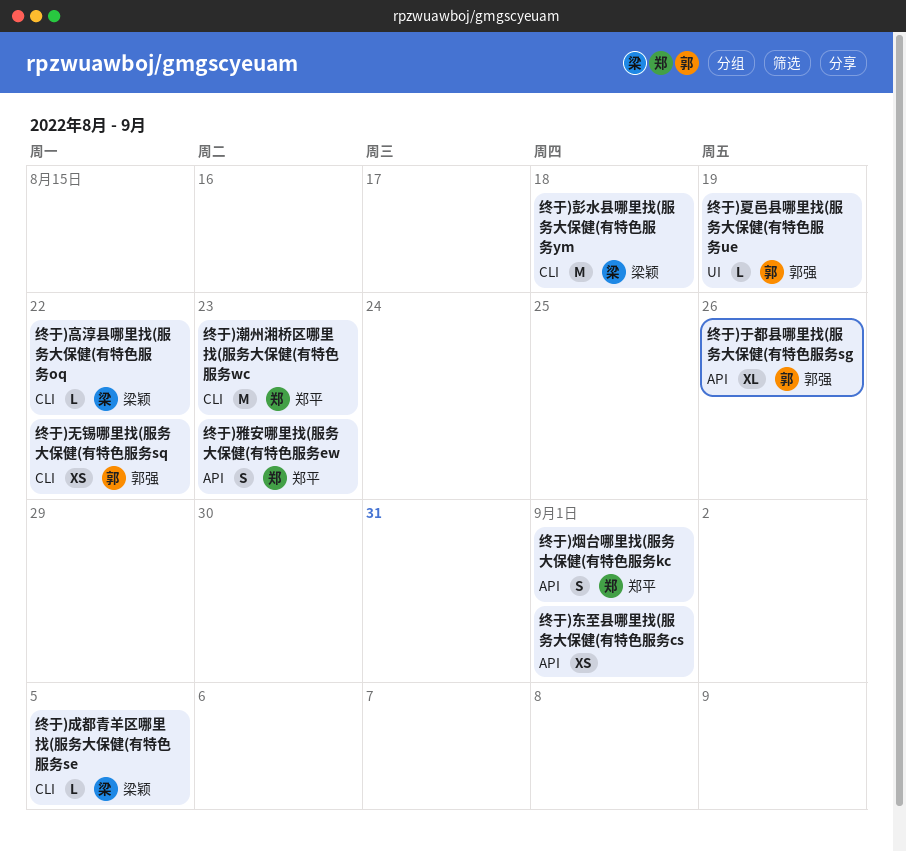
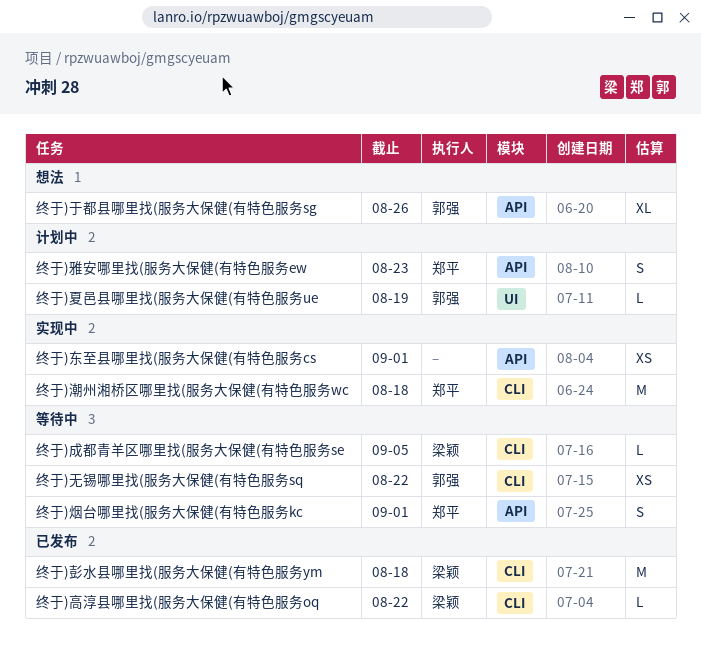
终于)潮州湘桥区哪里找(服务大保健(有特色服务wc, due: Aug 23 -> Aug 18

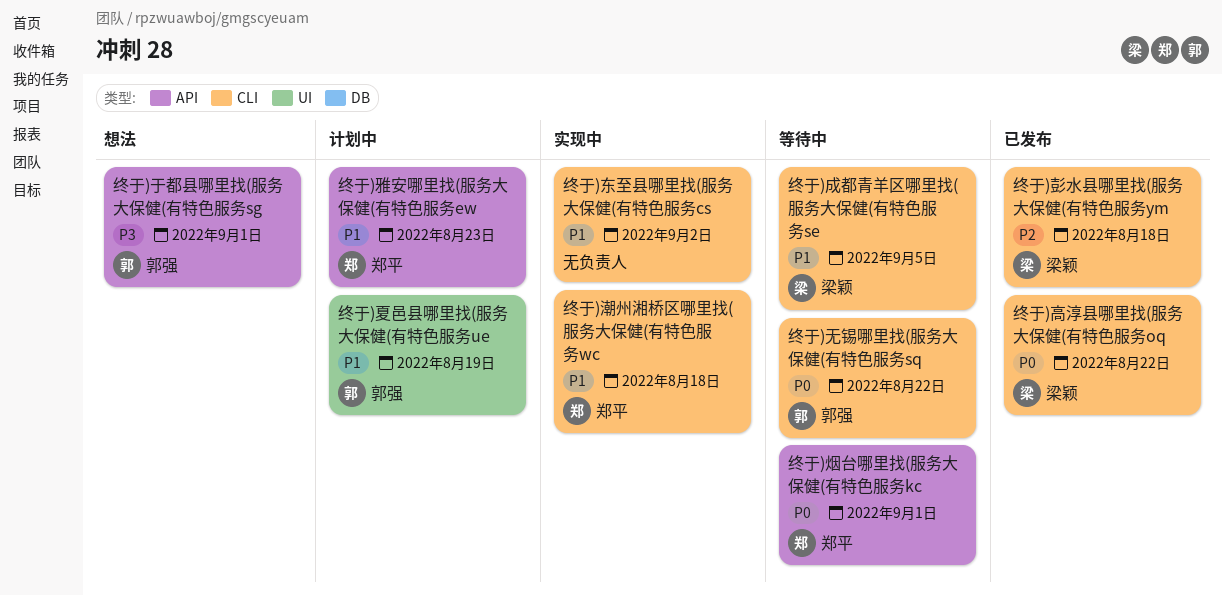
终于)东至县哪里找(服务大保健(有特色服务cs, label: API -> CLI
终于)东至县哪里找(服务大保健(有特色服务cs, due: Sep 1 -> Sep 2
终于)于都县哪里找(服务大保健(有特色服务sg, due: Aug 26 -> Sep 1

